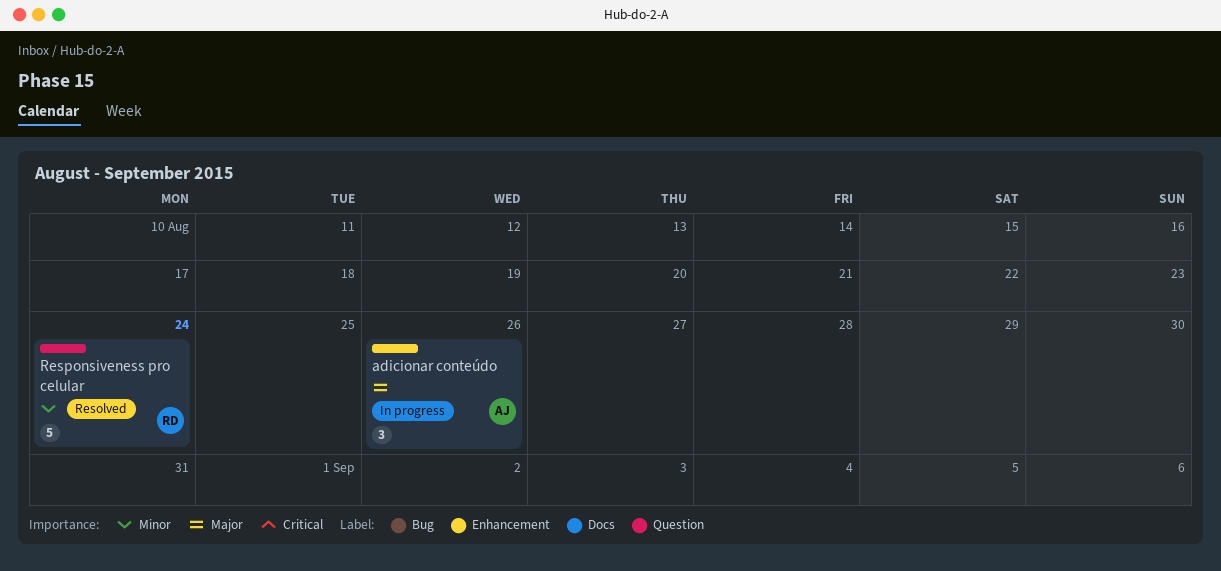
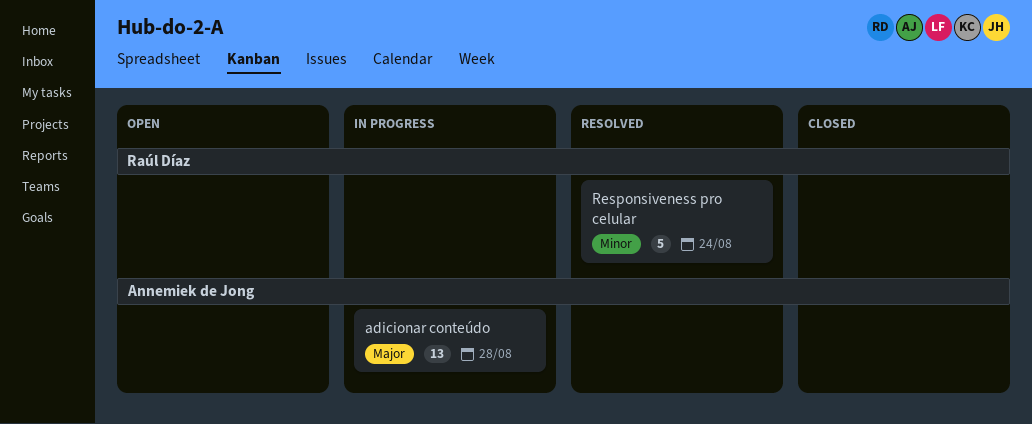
adicionar conteúdo, estimate: 3 -> 13
adicionar conteúdo, due: Aug 26 -> Aug 28

